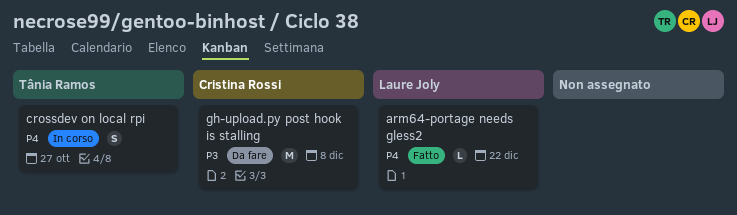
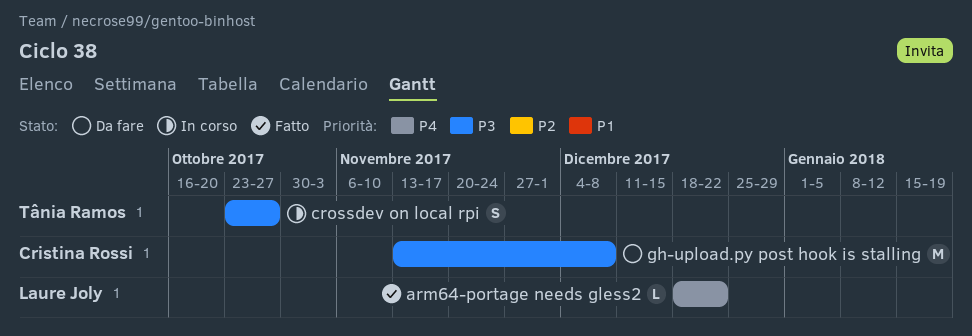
crossdev on local rpi, priority: P4 -> P3

